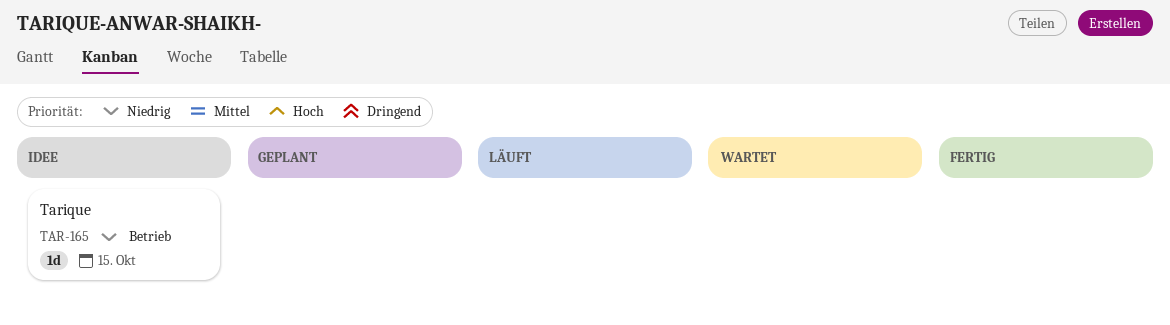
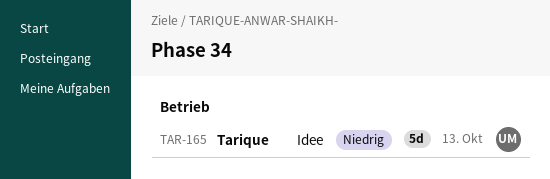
TAR-165, estimate: 1d -> 5d
TAR-165, due: Oct 15 -> Oct 13

